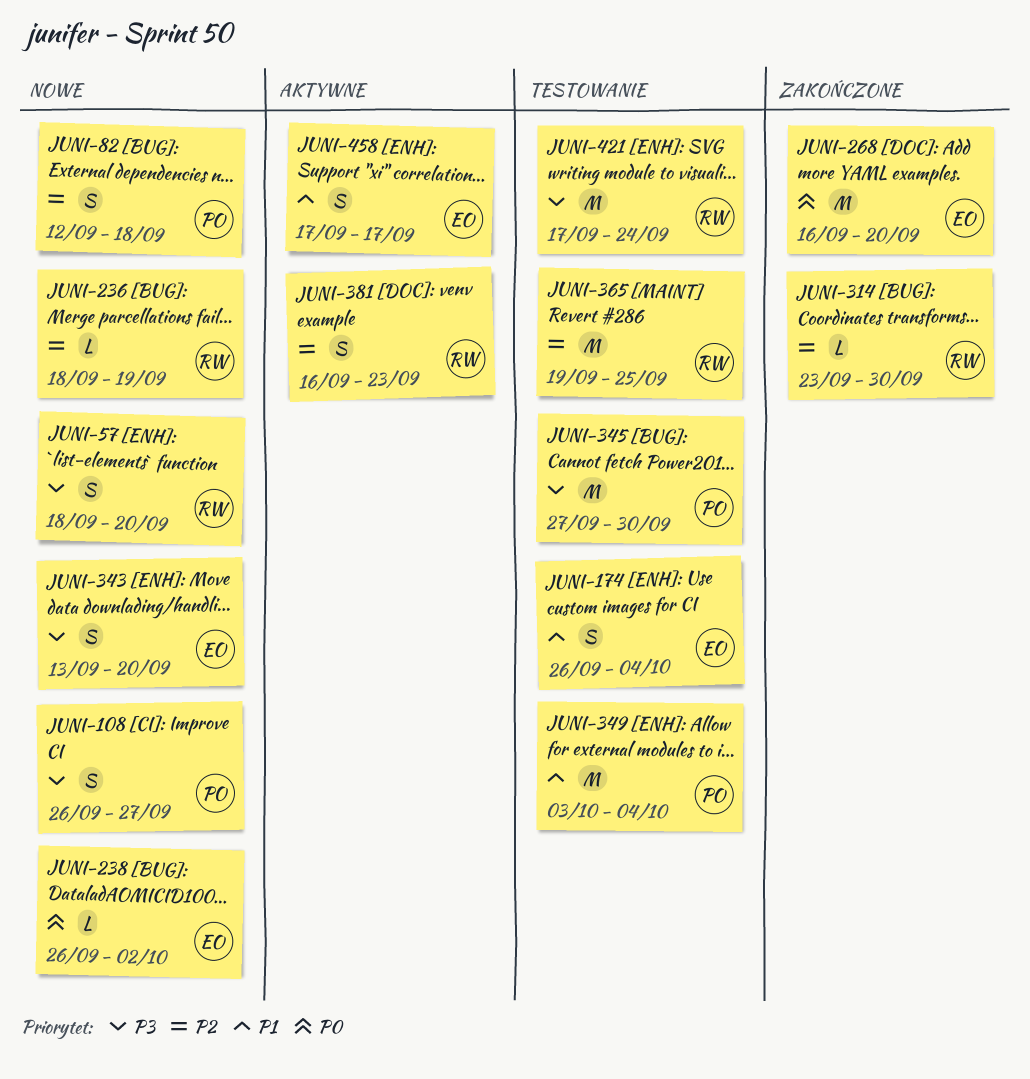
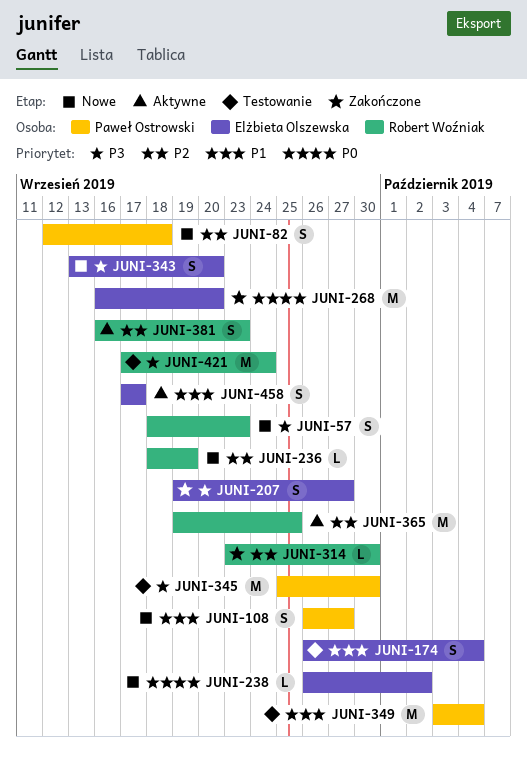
JUNI-57, due: Sep 20 -> Sep 23
JUNI-108, priority: P3 -> P1
JUNI-207: none -> present
JUNI-345, start: Sep 27 -> Sep 25
JUNI-365, status: Testowanie -> Aktywne

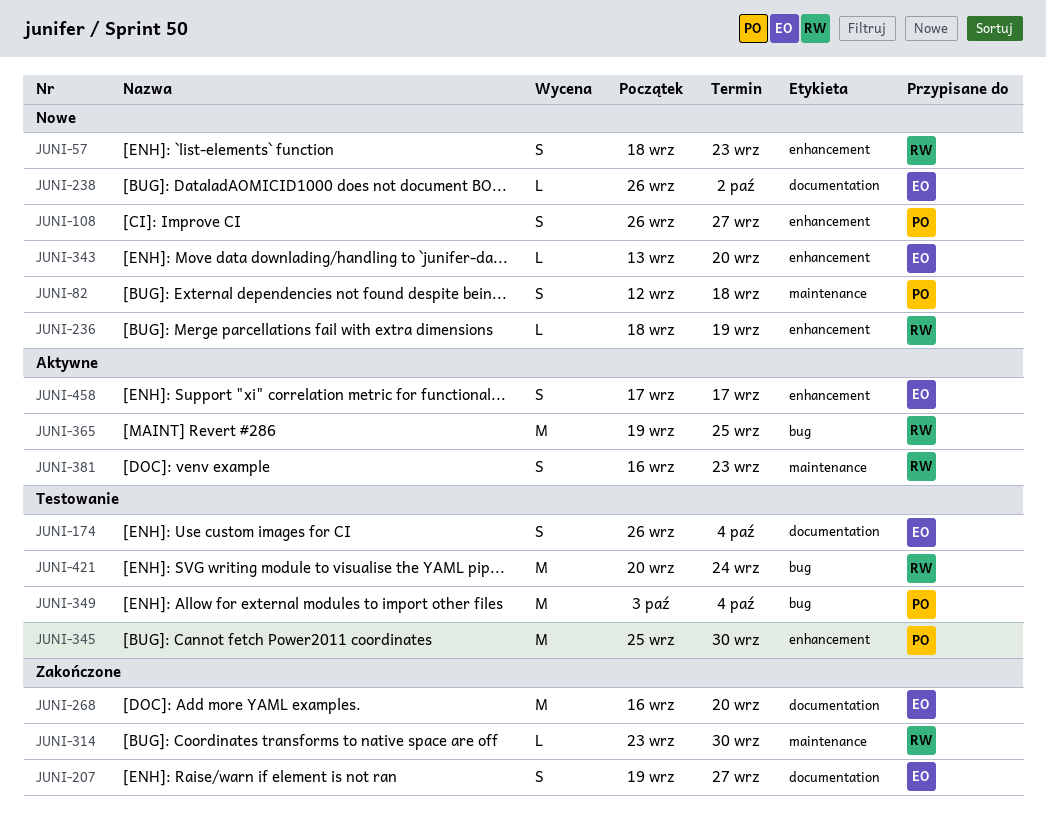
JUNI-343, estimate: S -> L
JUNI-421, start: Sep 17 -> Sep 20

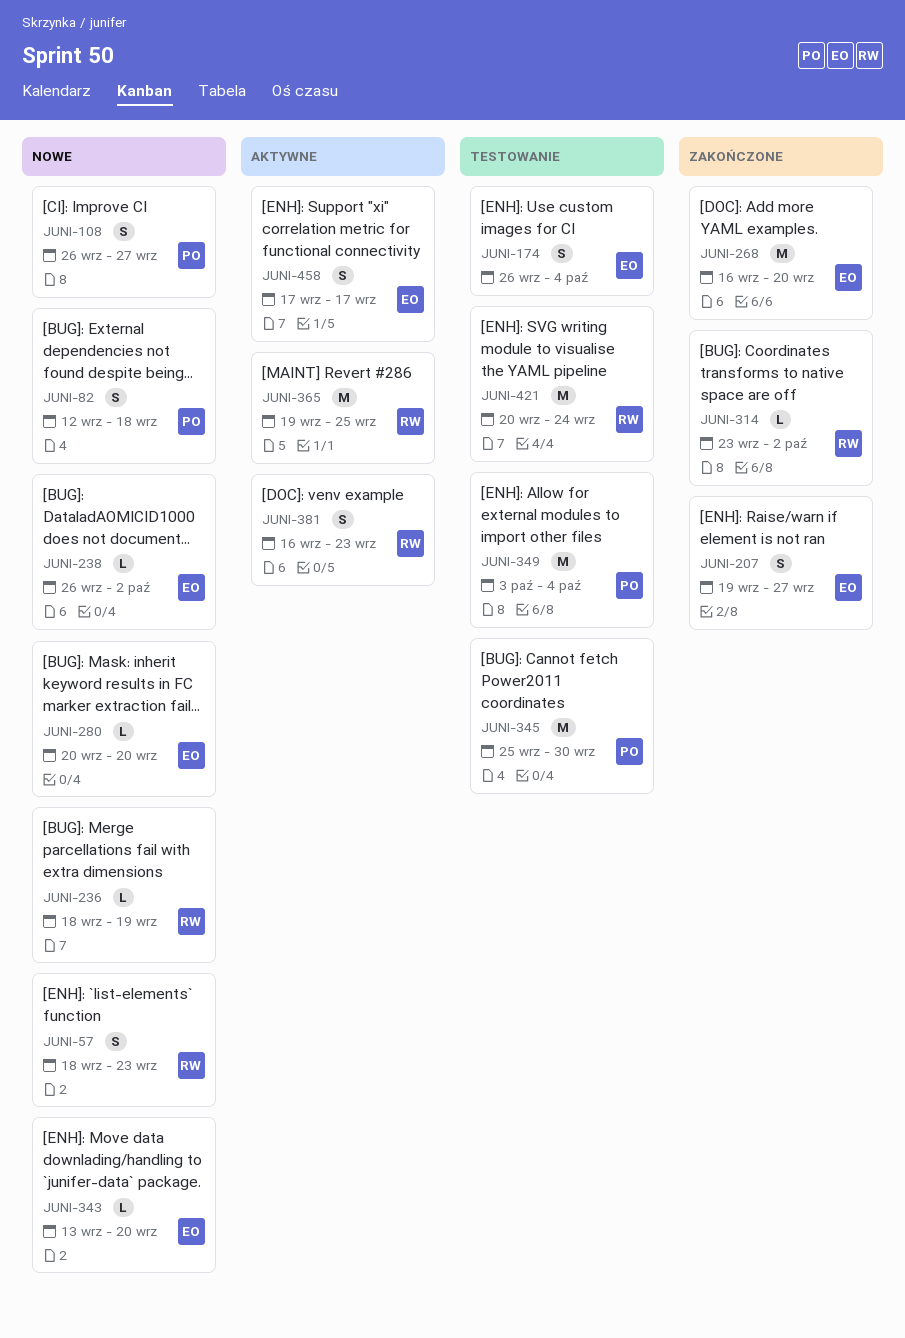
JUNI-280: none -> present
JUNI-314, due: Sep 30 -> Oct 2

